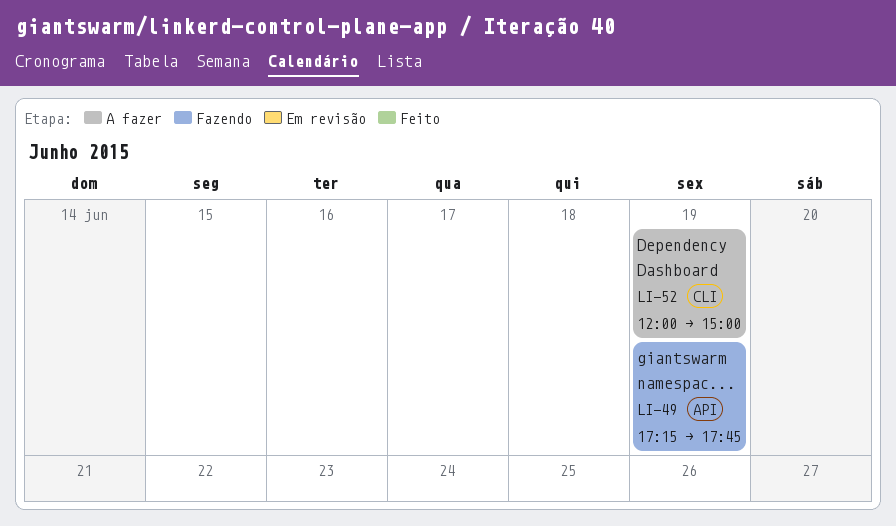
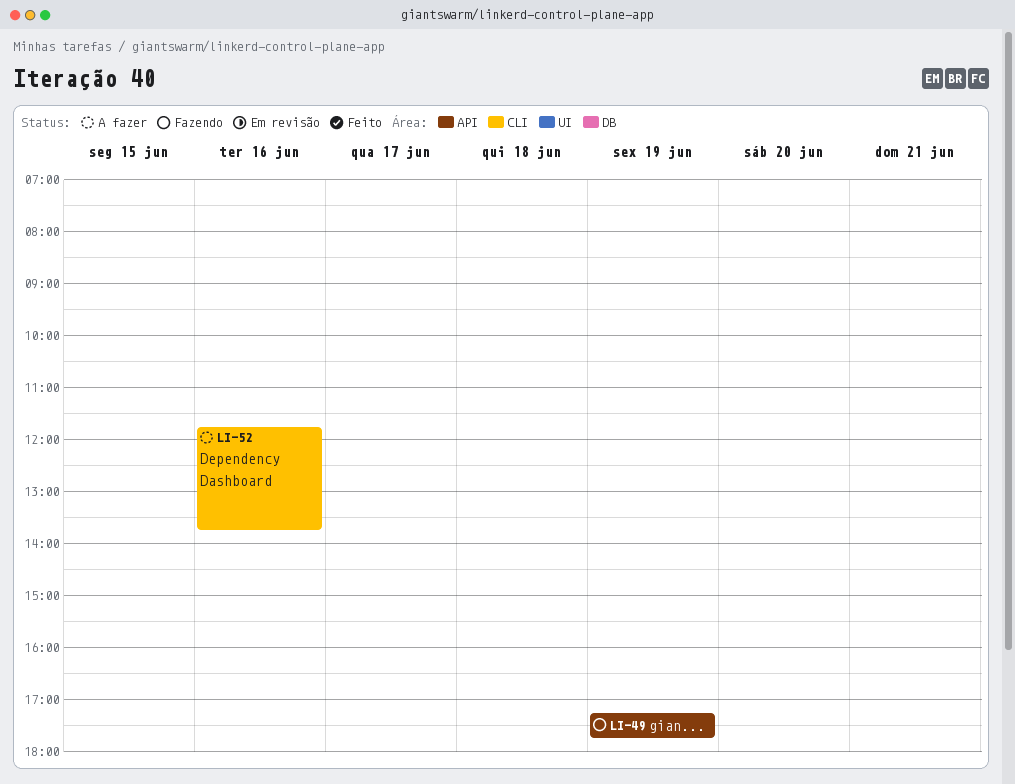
LI-52, day: Jun 19 -> Jun 16
LI-52, begins: 12:00 -> 11:45
LI-52, ends: 15:00 -> 13:45

